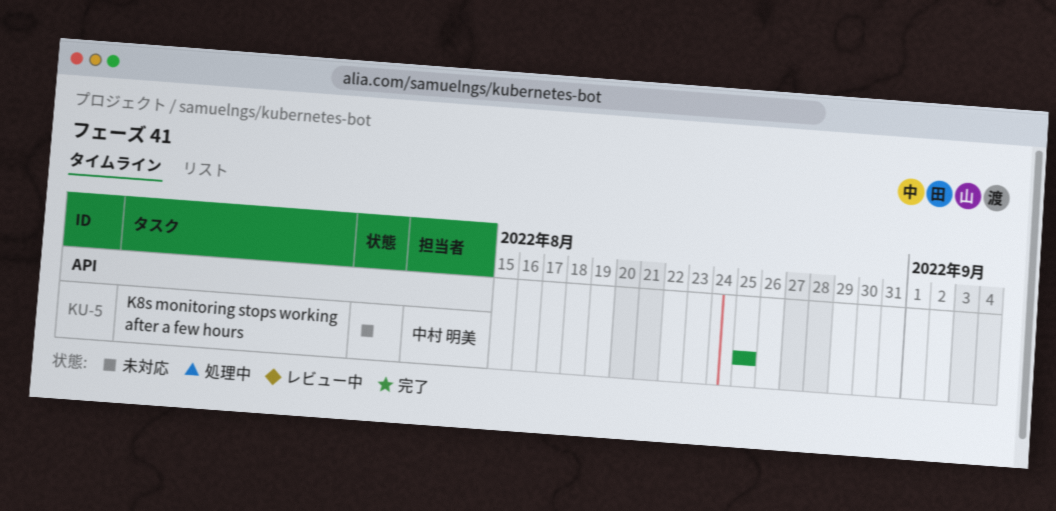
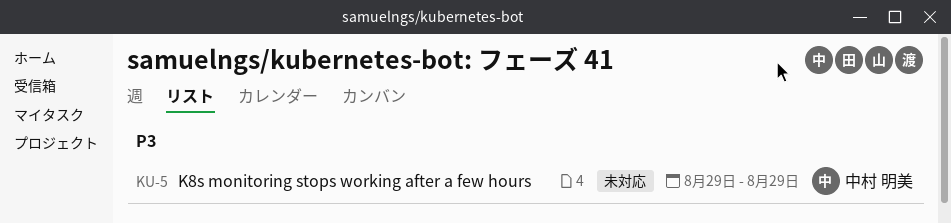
KU-5, start: Aug 25 -> Aug 29
KU-5, due: Aug 25 -> Aug 29

